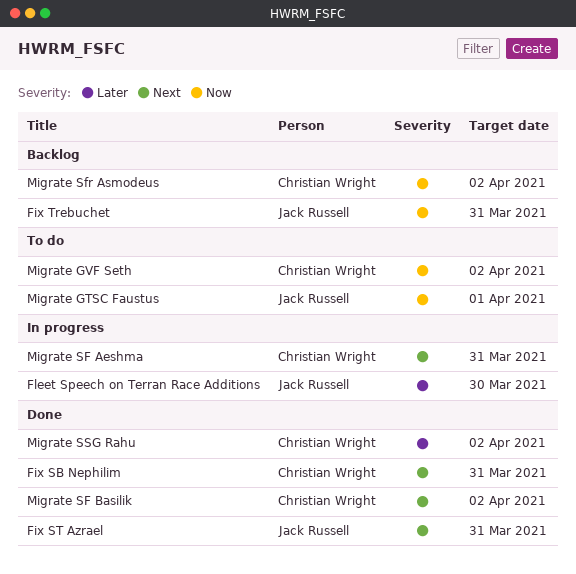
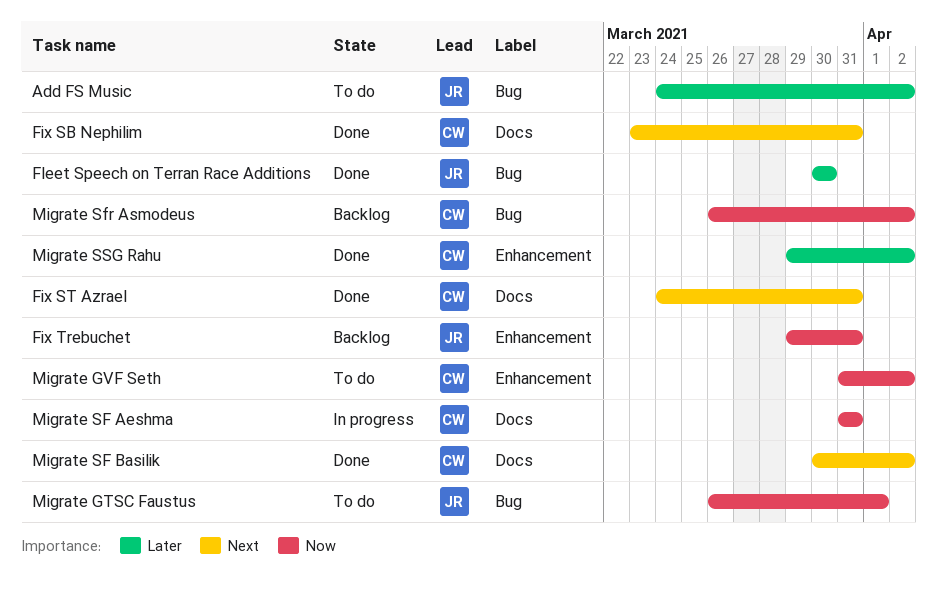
Add FS Music: none -> present
Fix ST Azrael, owner: Jack Russell -> Christian Wright
Fleet Speech on Terran Race Additions, status: In progress -> Done
Migrate SF Aeshma, priority: Next -> Now

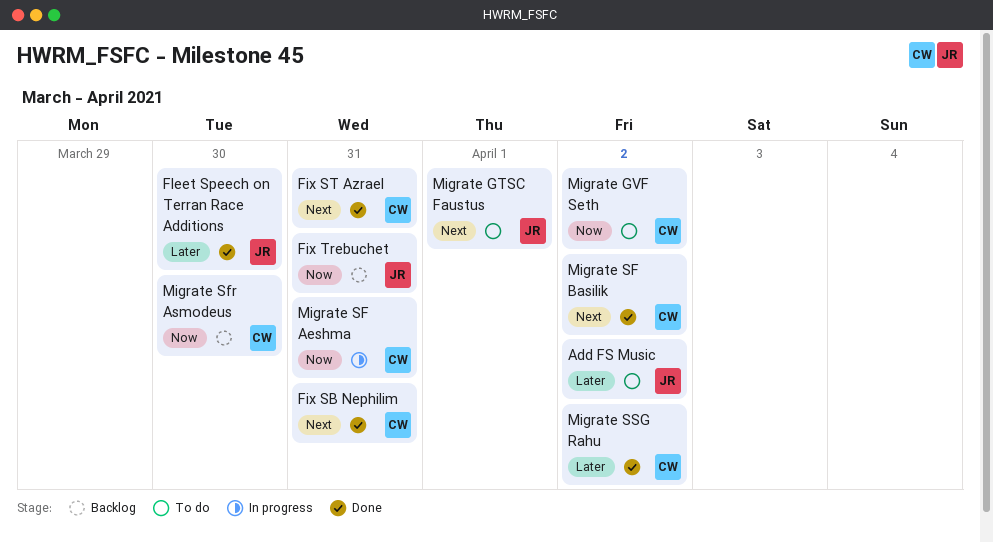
Migrate GTSC Faustus, priority: Now -> Next
Migrate Sfr Asmodeus, due: Apr 2 -> Mar 30

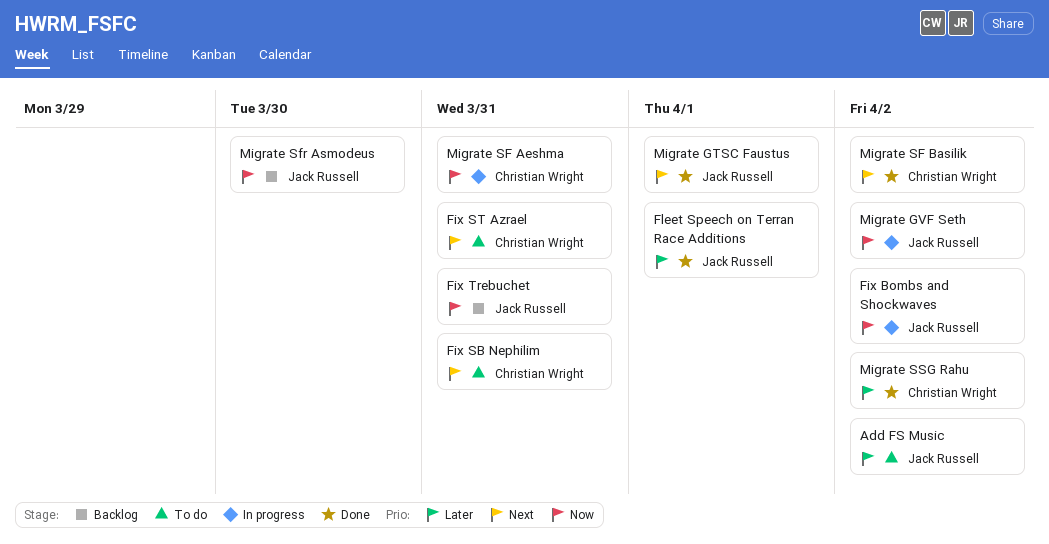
Fix Bombs and Shockwaves: none -> present
Fix SB Nephilim, status: Done -> To do
Fix ST Azrael, status: Done -> To do
Fleet Speech on Terran Race Additions, due: Mar 30 -> Apr 1
Migrate GTSC Faustus, status: To do -> Done
Migrate GVF Seth, status: To do -> In progress
Migrate GVF Seth, owner: Christian Wright -> Jack Russell
Migrate Sfr Asmodeus, owner: Christian Wright -> Jack Russell

